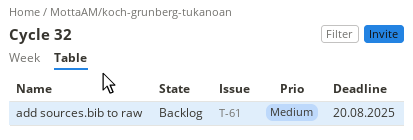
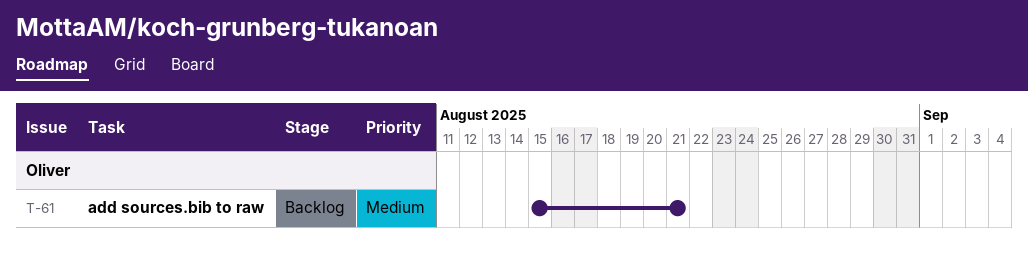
T-61, due: Aug 20 -> Aug 21

